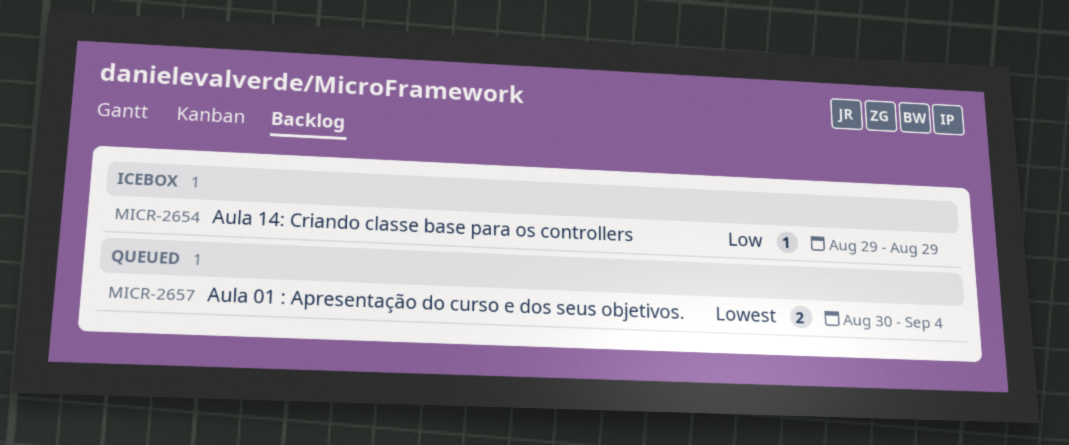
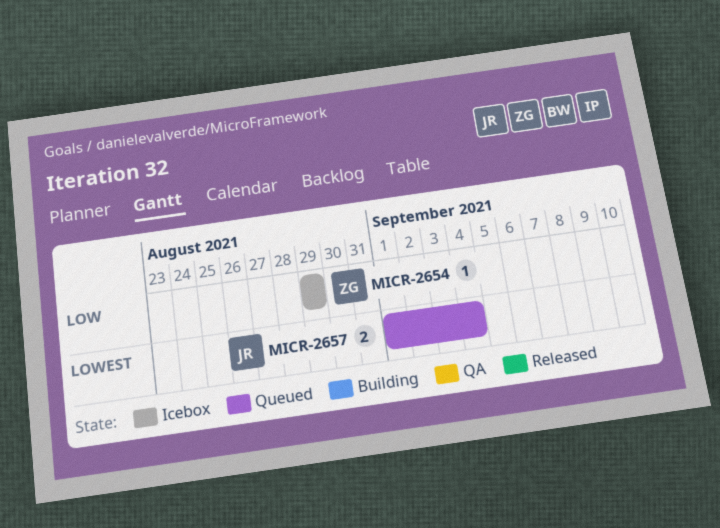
MICR-2657, start: Aug 30 -> Sep 1

